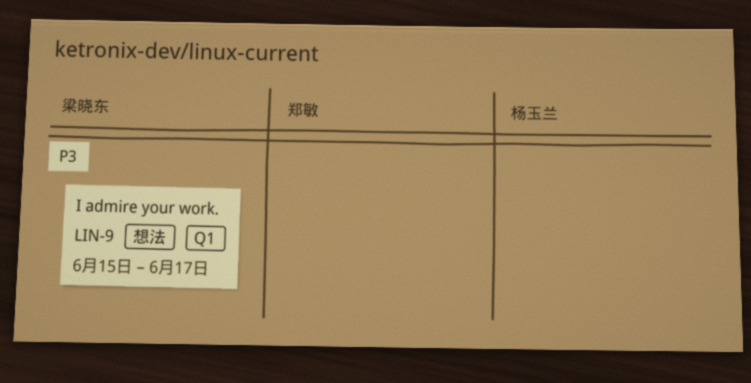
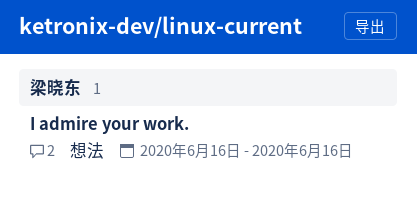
I admire your work., start: Jun 15 -> Jun 16
I admire your work., due: Jun 17 -> Jun 16

